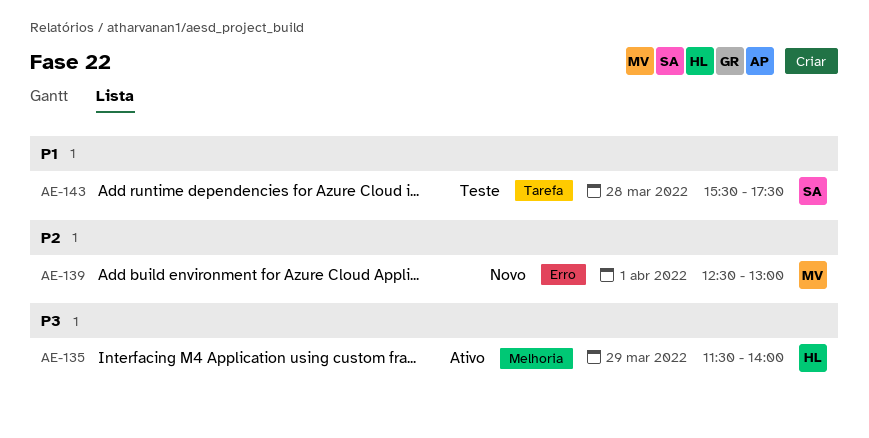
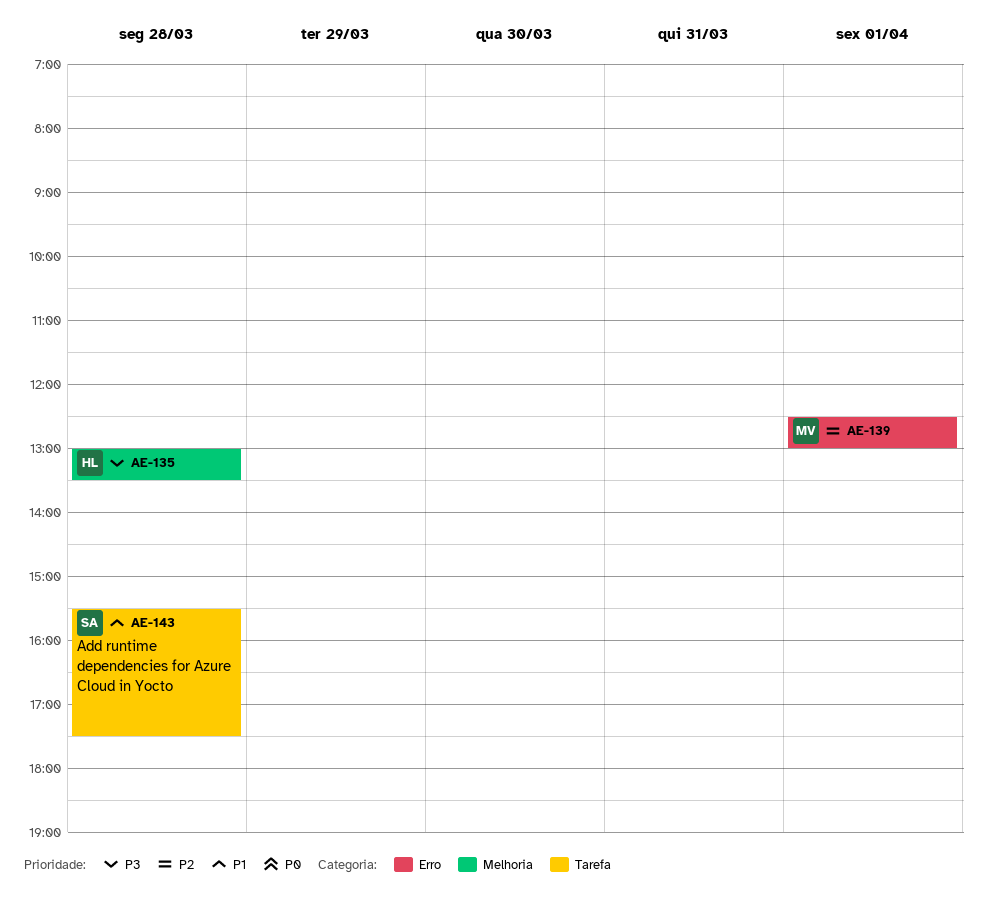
AE-135, day: Mar 29 -> Mar 28
AE-135, begins: 11:30 -> 13:00
AE-135, ends: 14:00 -> 13:30

